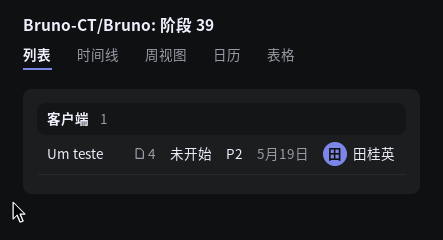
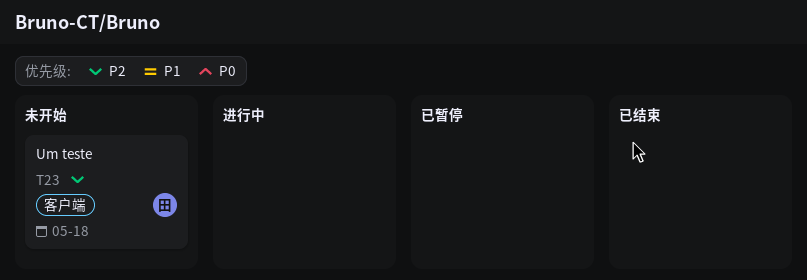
Um teste, due: May 19 -> May 18

